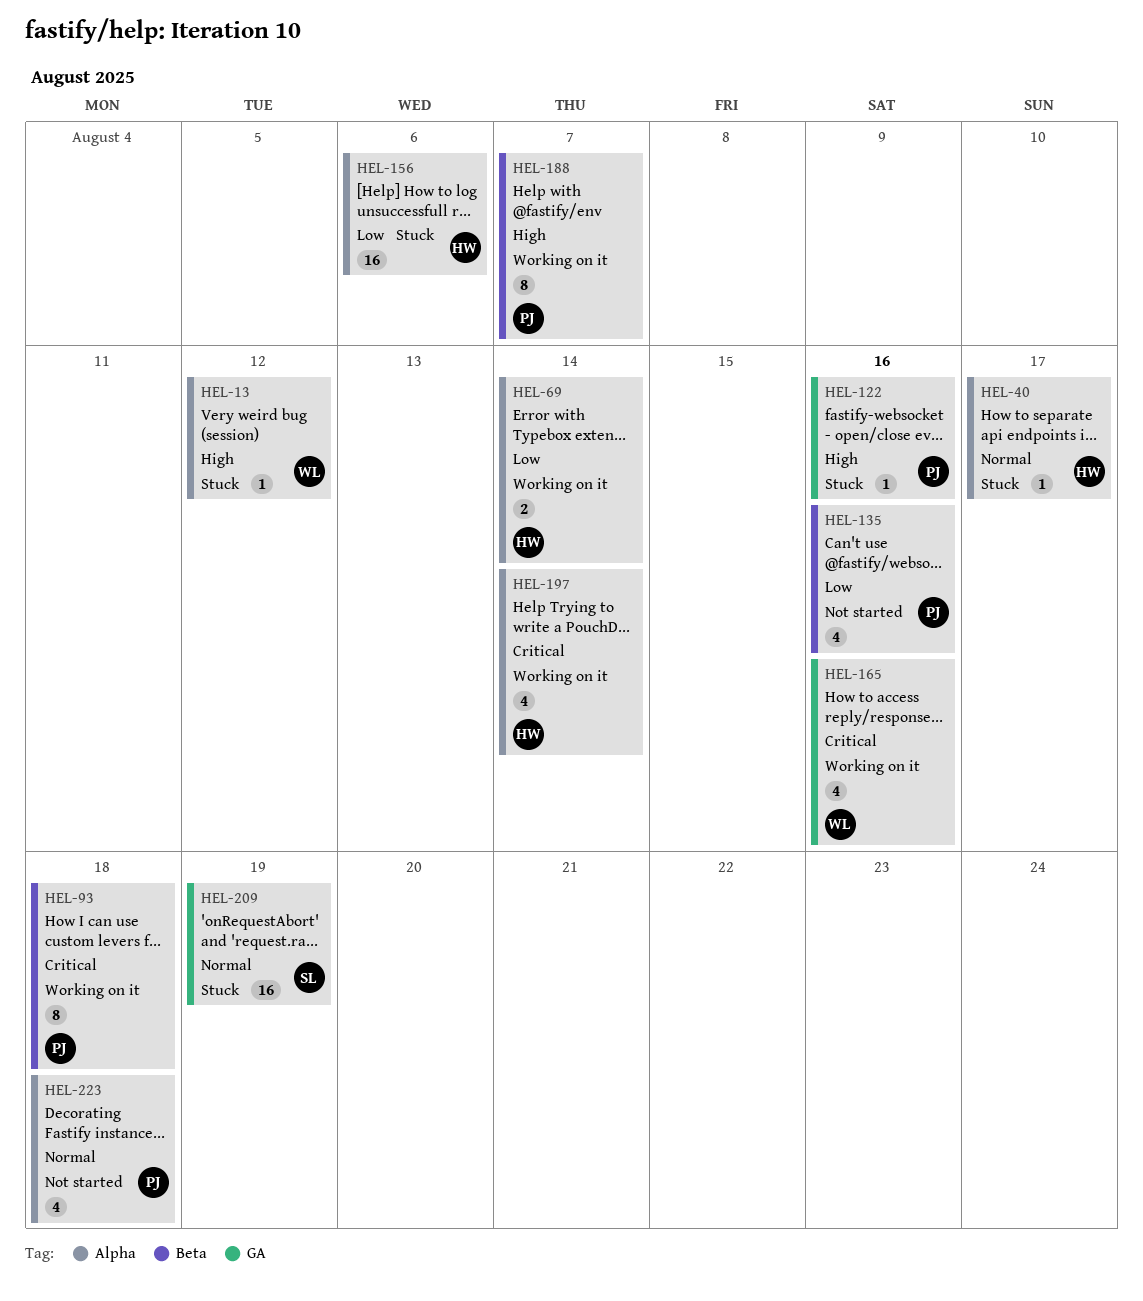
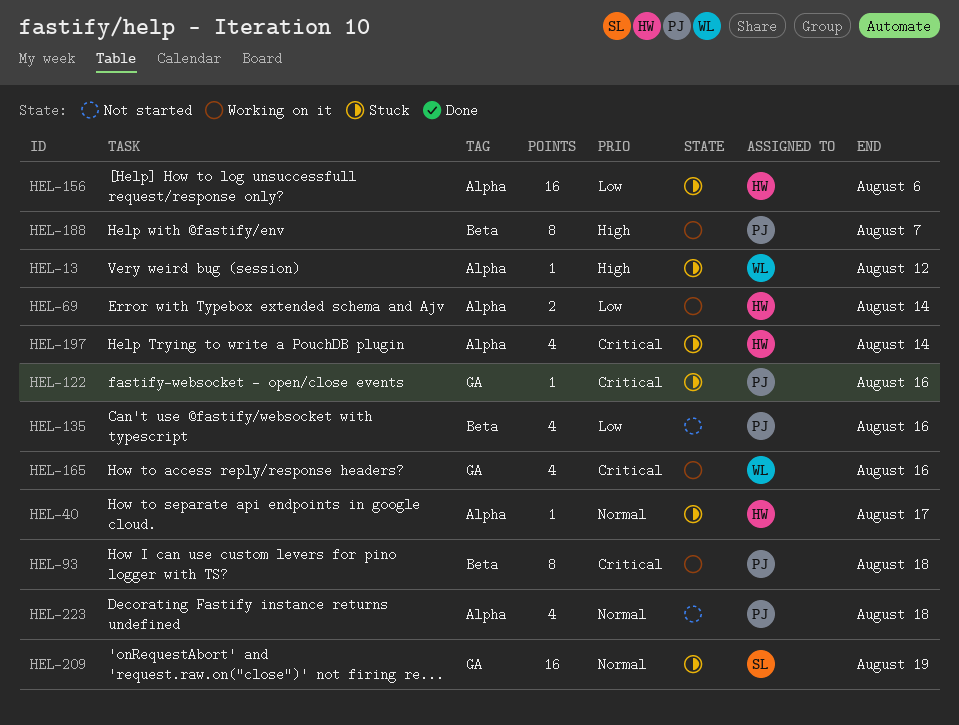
HEL-122, priority: High -> Critical
HEL-197, status: Working on it -> Stuck

